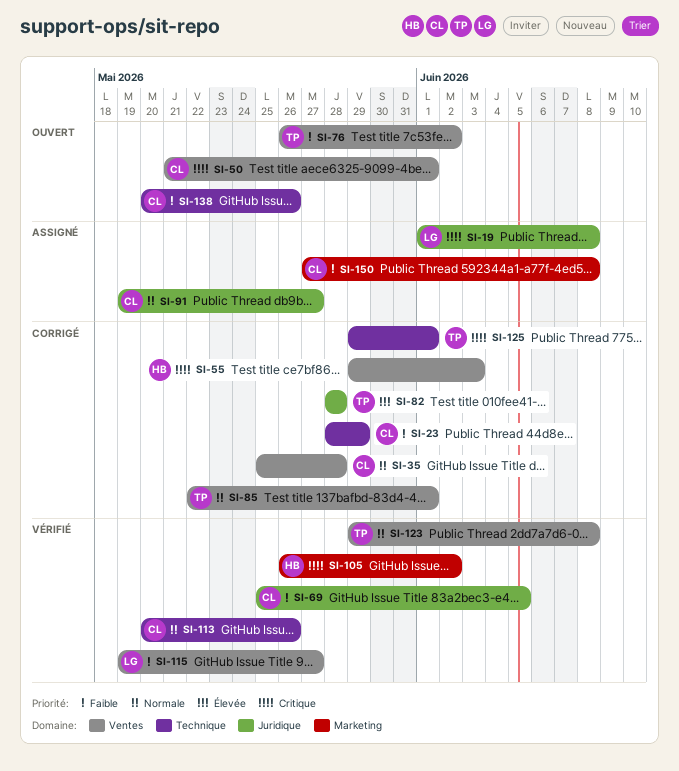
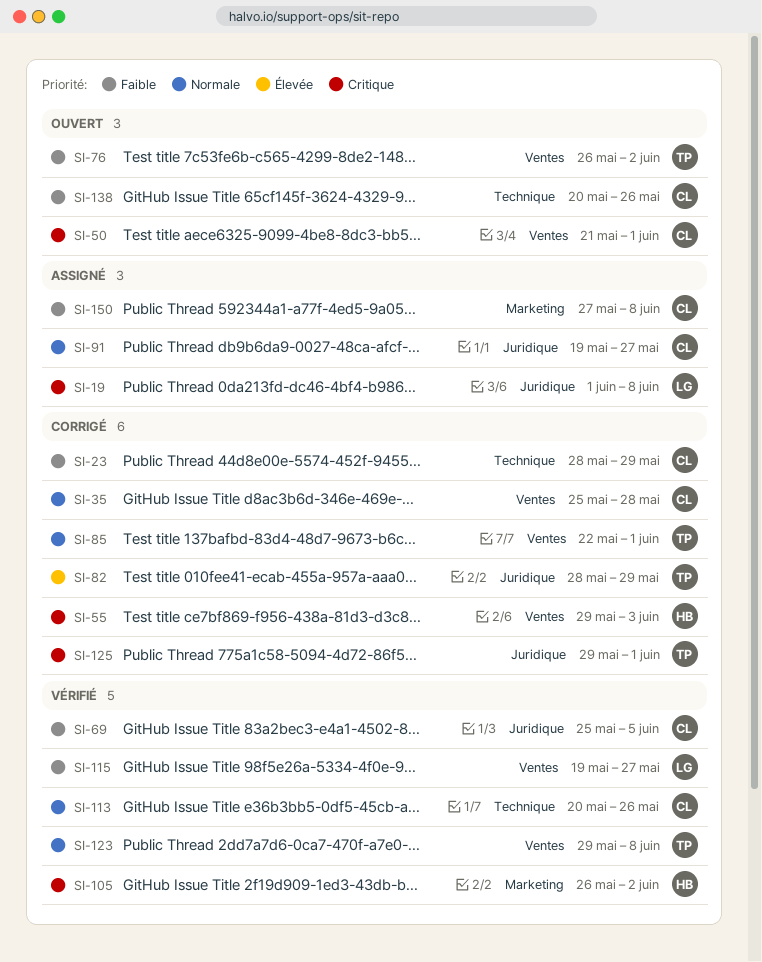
SI-82, due: May 28 -> May 29
SI-125, label: Technique -> Juridique

